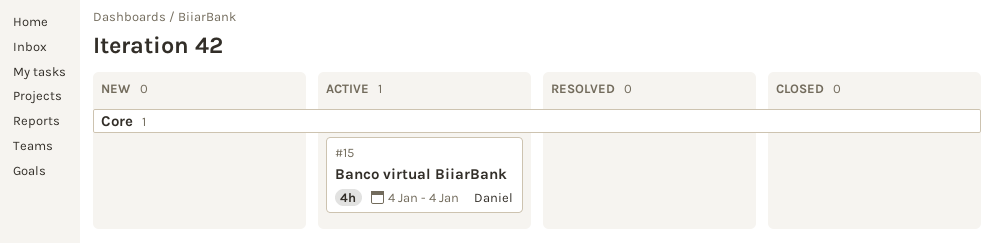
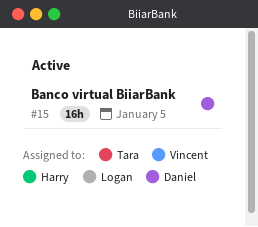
#15, estimate: 4h -> 16h
#15, due: Jan 4 -> Jan 5

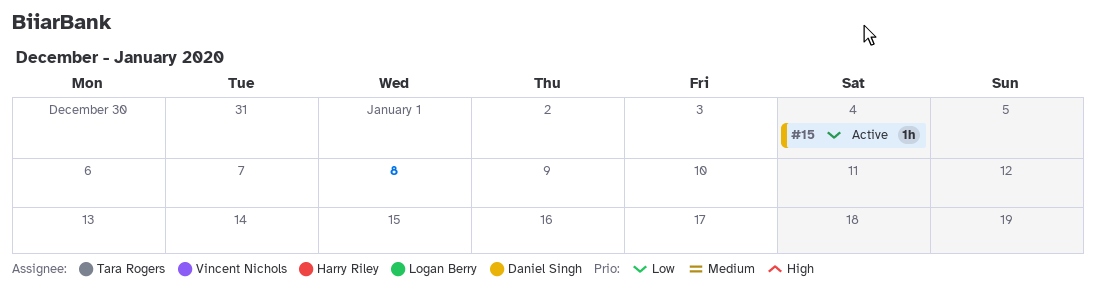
#15, estimate: 16h -> 1h
#15, due: Jan 5 -> Jan 4

